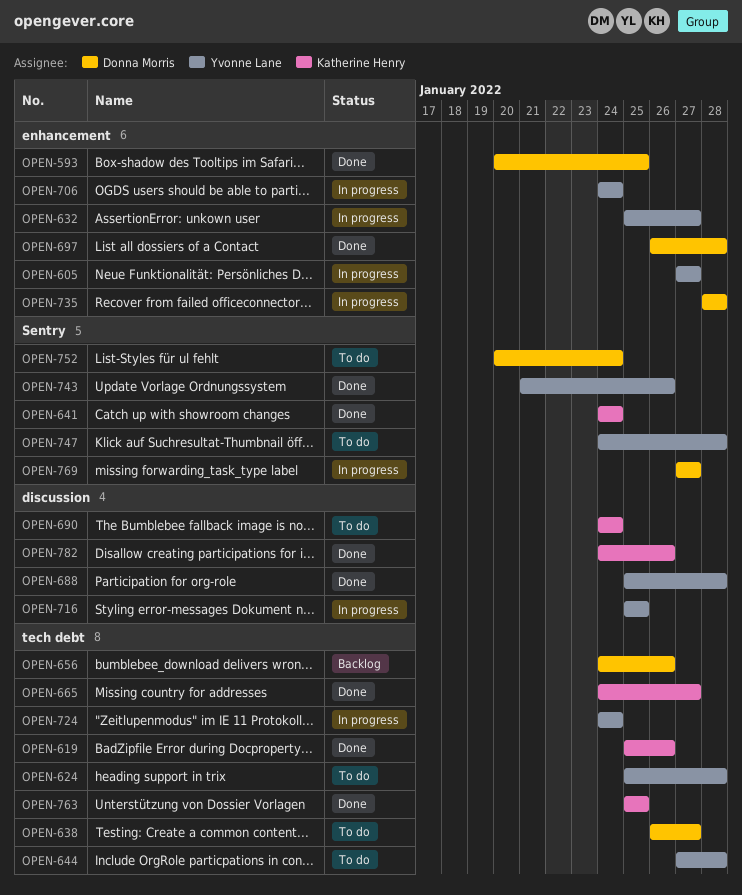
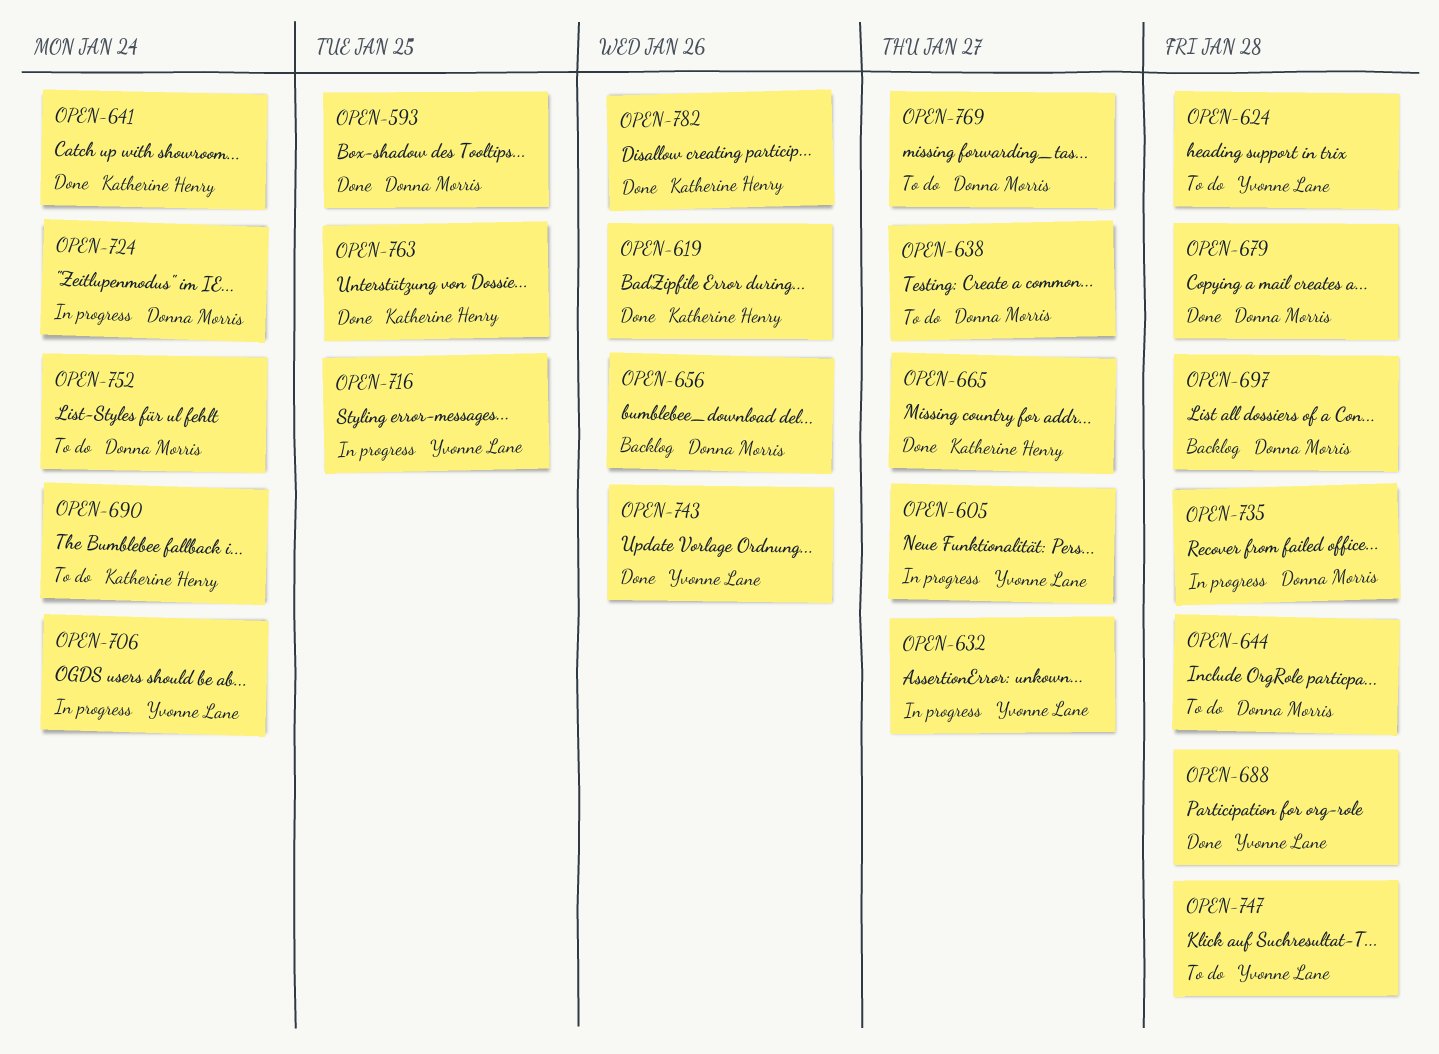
OPEN-644, owner: Yvonne Lane -> Donna Morris
OPEN-679: none -> present
OPEN-697, status: Done -> Backlog
OPEN-724, owner: Yvonne Lane -> Donna Morris
OPEN-769, status: In progress -> To do

